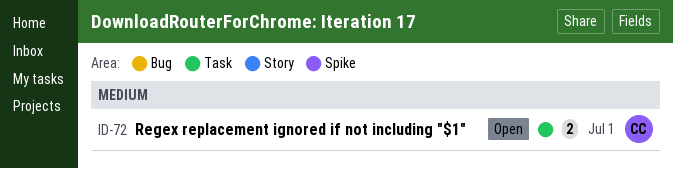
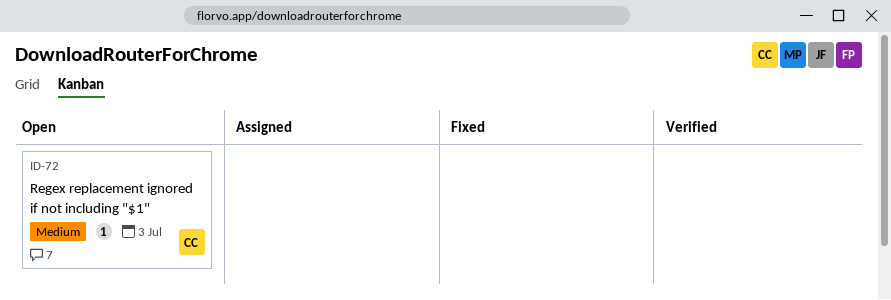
ID-72, estimate: 2 -> 1
ID-72, due: Jul 1 -> Jul 3

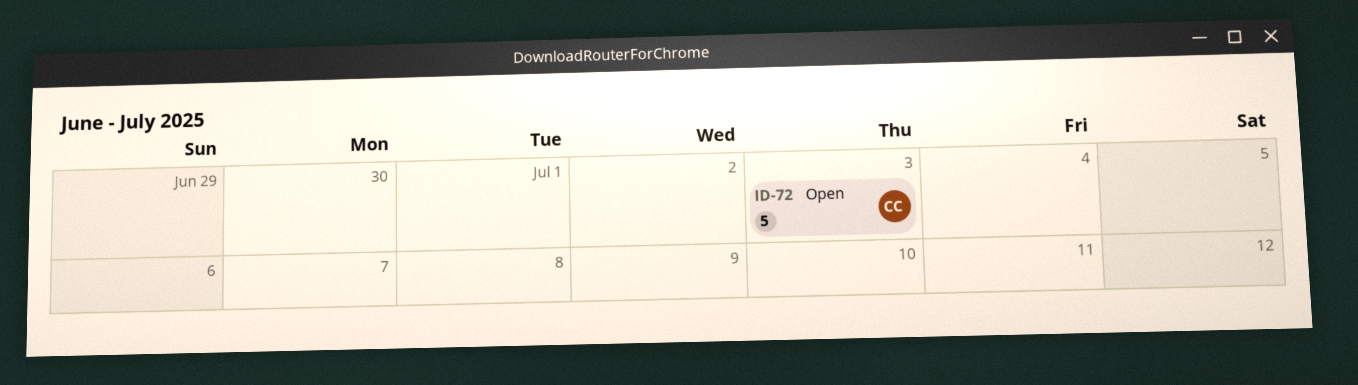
ID-72, estimate: 1 -> 5

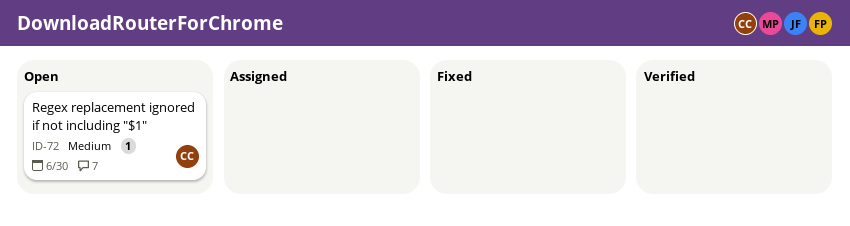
ID-72, estimate: 5 -> 1
ID-72, due: Jul 3 -> Jun 30

